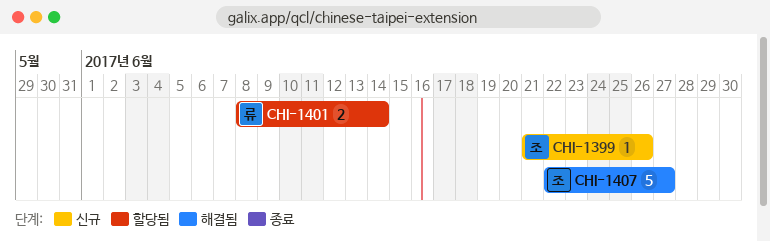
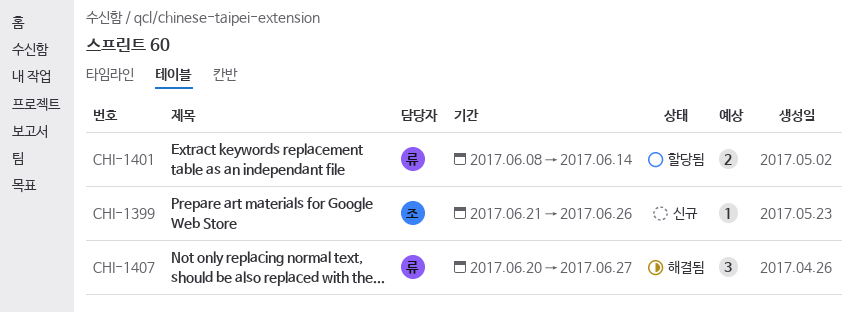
CHI-1407, owner: 조 -> 류
CHI-1407, estimate: 5 -> 3
CHI-1407, start: Jun 22 -> Jun 20

